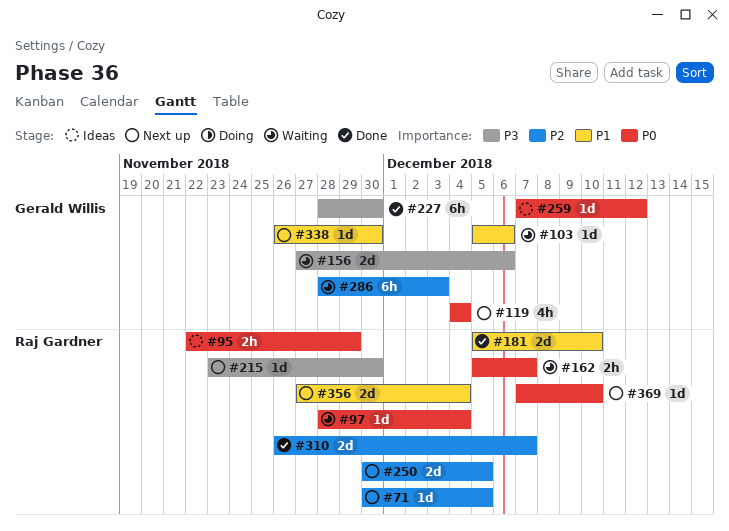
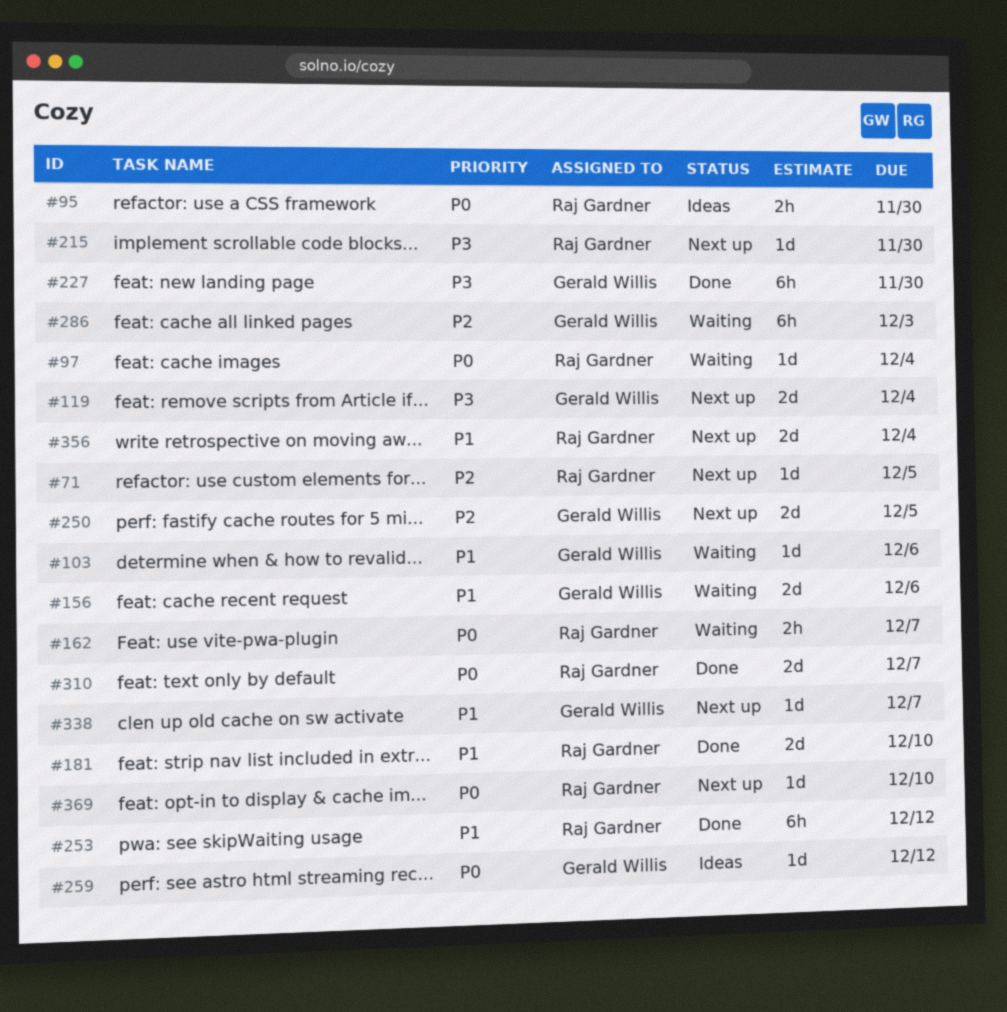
#95, due: Nov 29 -> Nov 30
#119, priority: P0 -> P3
#119, estimate: 4h -> 2d
#156, priority: P3 -> P1
#250, owner: Raj Gardner -> Gerald Willis
#253: none -> present
#310, priority: P2 -> P0
#338, due: Nov 30 -> Dec 7

